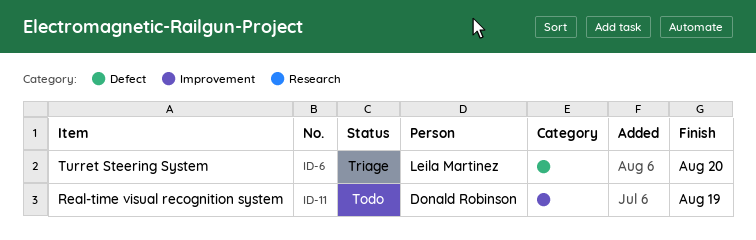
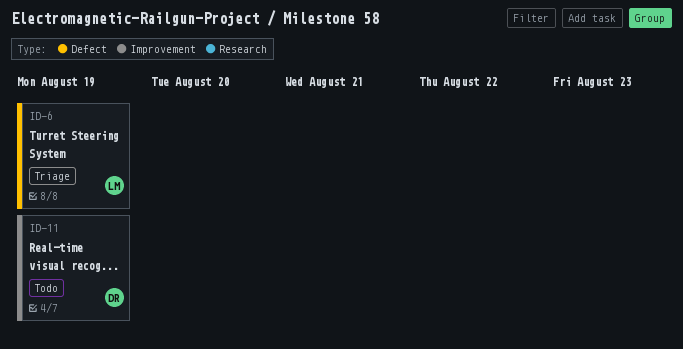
ID-6, due: Aug 20 -> Aug 19

